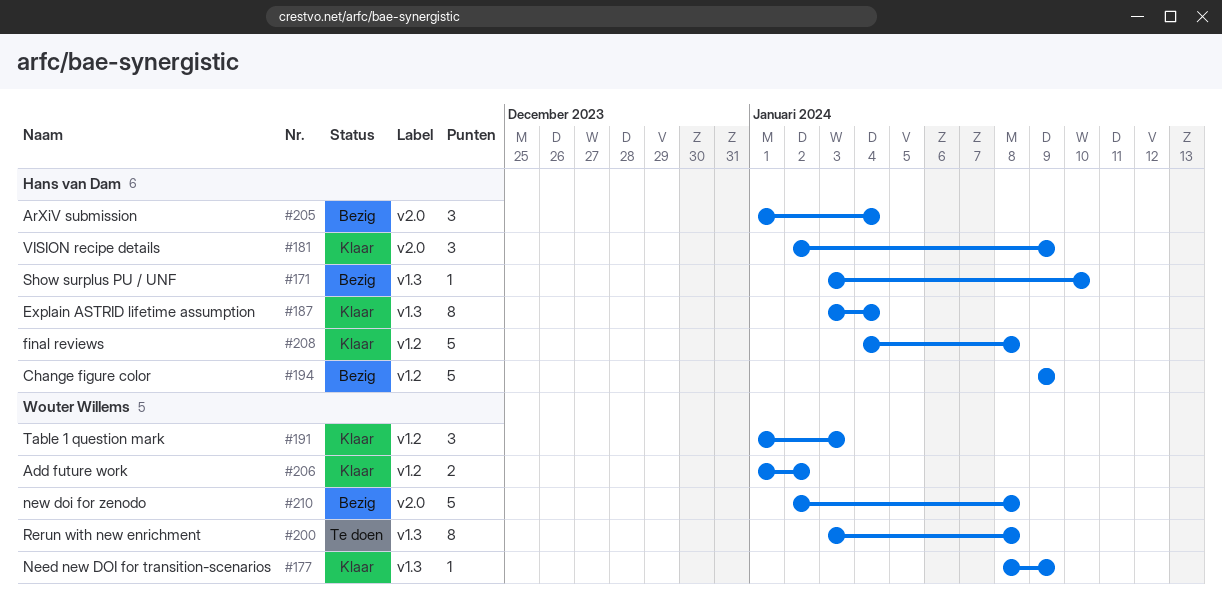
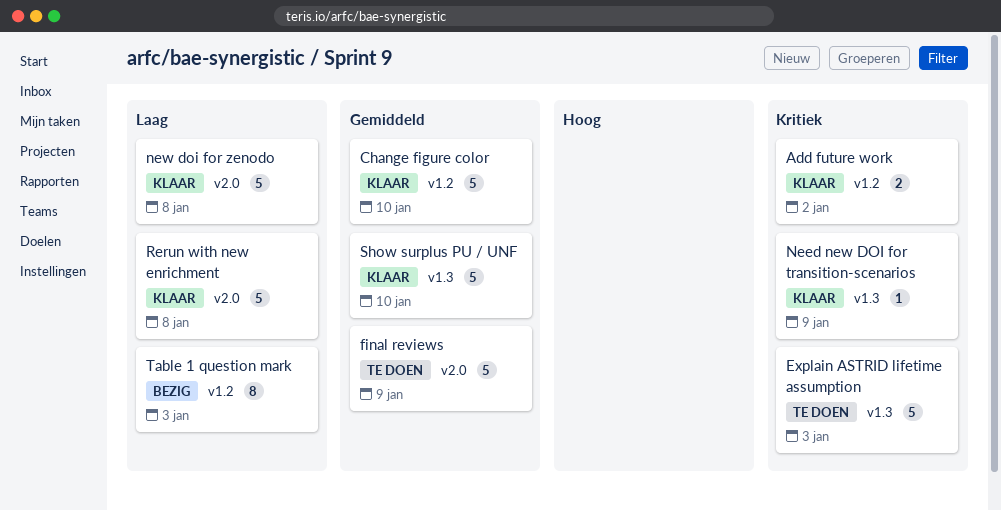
ArXiV submission: present -> none
Change figure color, status: Bezig -> Klaar
Change figure color, due: Jan 9 -> Jan 10
Explain ASTRID lifetime assumption, status: Klaar -> Te doen
Explain ASTRID lifetime assumption, estimate: 8 -> 5
Explain ASTRID lifetime assumption, due: Jan 4 -> Jan 3
final reviews, status: Klaar -> Te doen
final reviews, label: v1.2 -> v2.0
final reviews, due: Jan 8 -> Jan 9
new doi for zenodo, status: Bezig -> Klaar
Rerun with new enrichment, status: Te doen -> Klaar
Rerun with new enrichment, label: v1.3 -> v2.0
Rerun with new enrichment, estimate: 8 -> 5
Show surplus PU / UNF, status: Bezig -> Klaar
Show surplus PU / UNF, estimate: 1 -> 5
Table 1 question mark, status: Klaar -> Bezig
Table 1 question mark, estimate: 3 -> 8
VISION recipe details: present -> none

